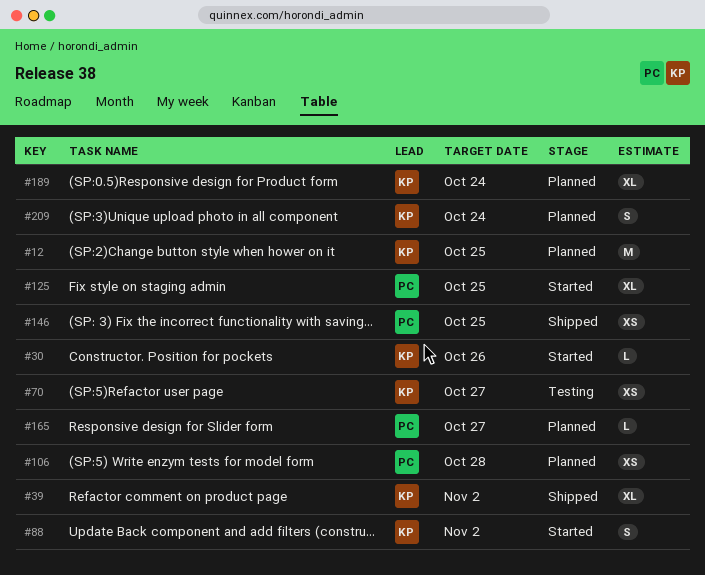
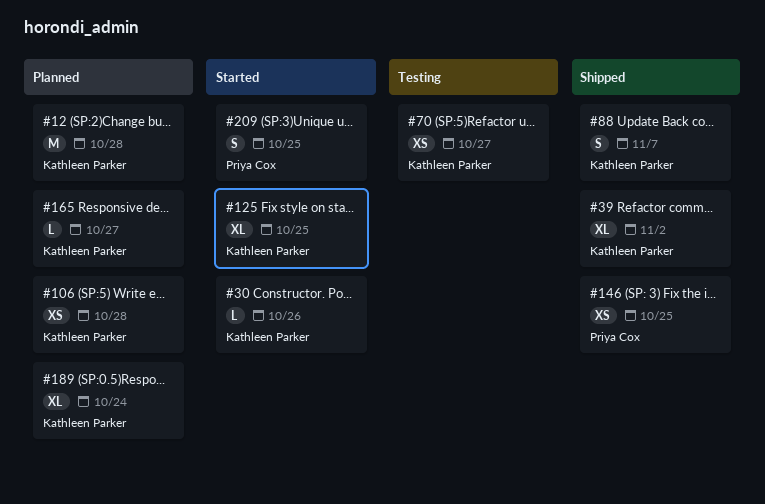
#12, due: Oct 25 -> Oct 28
#88, status: Started -> Shipped
#88, due: Nov 2 -> Nov 7
#106, owner: Priya Cox -> Kathleen Parker
#125, owner: Priya Cox -> Kathleen Parker
#165, owner: Priya Cox -> Kathleen Parker
#209, status: Planned -> Started
#209, owner: Kathleen Parker -> Priya Cox
#209, due: Oct 24 -> Oct 25

